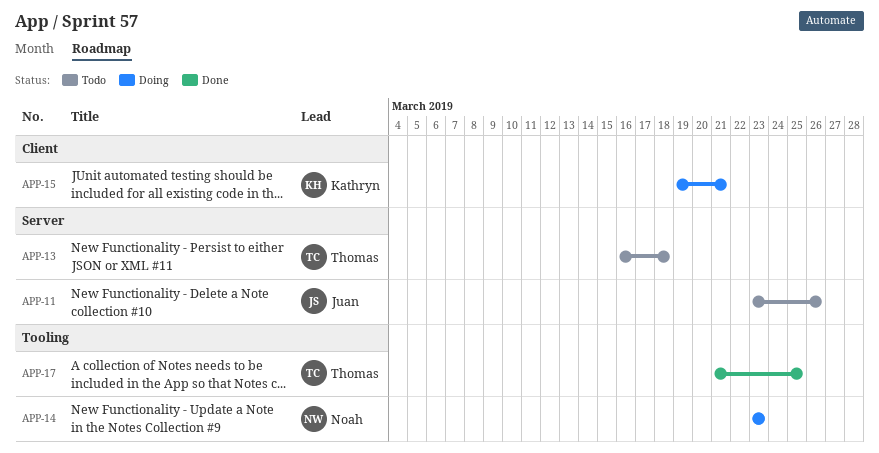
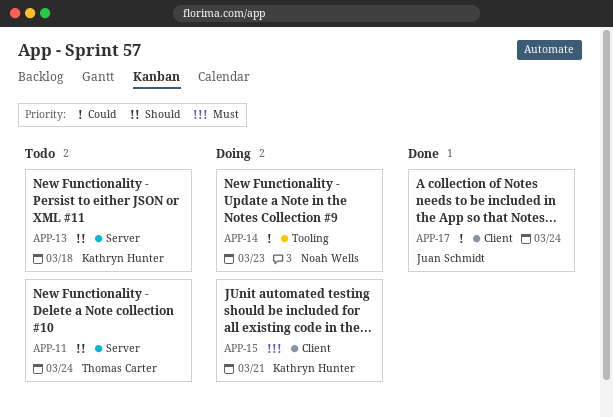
APP-11, owner: Juan Schmidt -> Thomas Carter
APP-11, due: Mar 26 -> Mar 24
APP-13, owner: Thomas Carter -> Kathryn Hunter
APP-17, owner: Thomas Carter -> Juan Schmidt
APP-17, label: Tooling -> Client
APP-17, due: Mar 25 -> Mar 24

